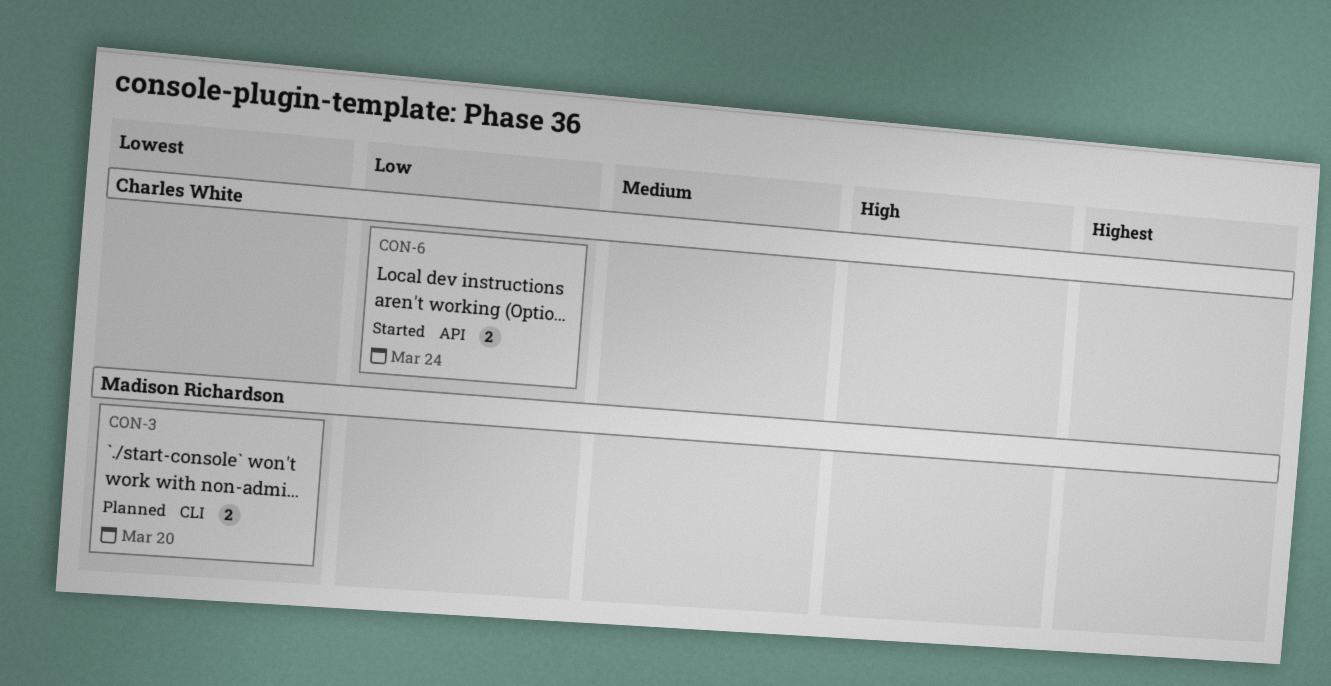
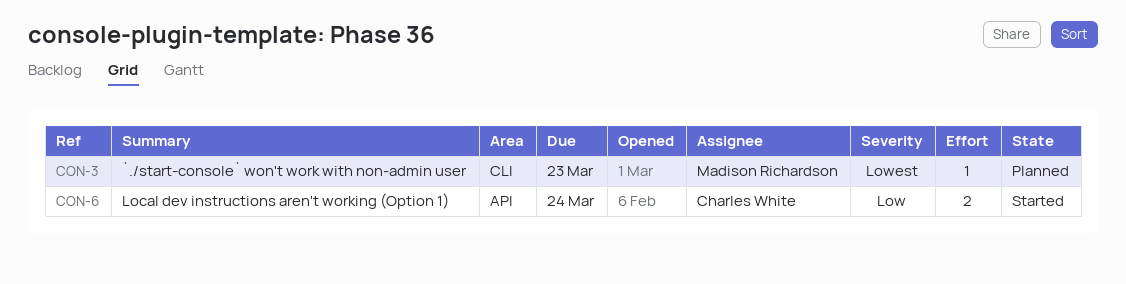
CON-3, estimate: 2 -> 1
CON-3, due: Mar 20 -> Mar 23

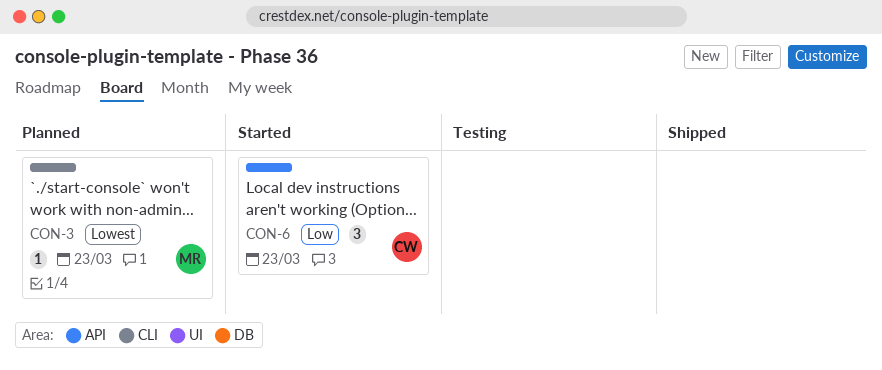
CON-6, estimate: 2 -> 3
CON-6, due: Mar 24 -> Mar 23

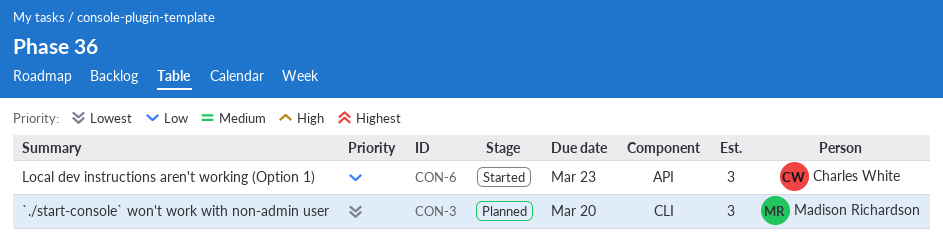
CON-3, estimate: 1 -> 3
CON-3, due: Mar 23 -> Mar 20

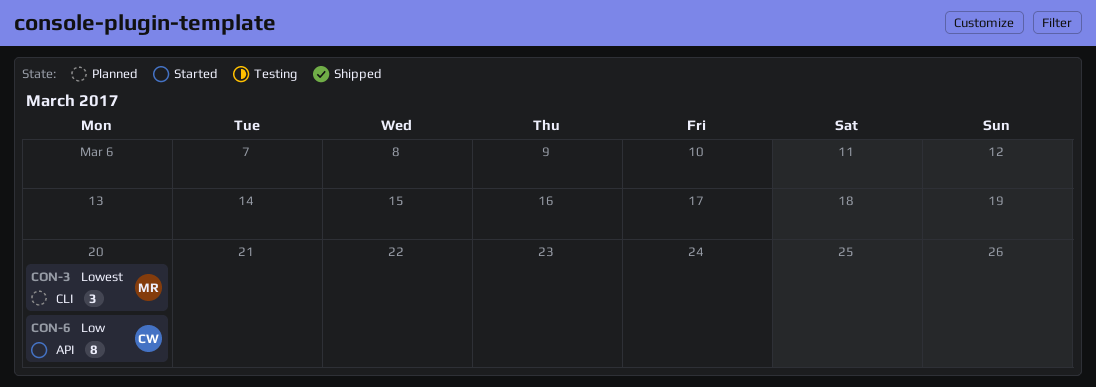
CON-6, estimate: 3 -> 8
CON-6, due: Mar 23 -> Mar 20

